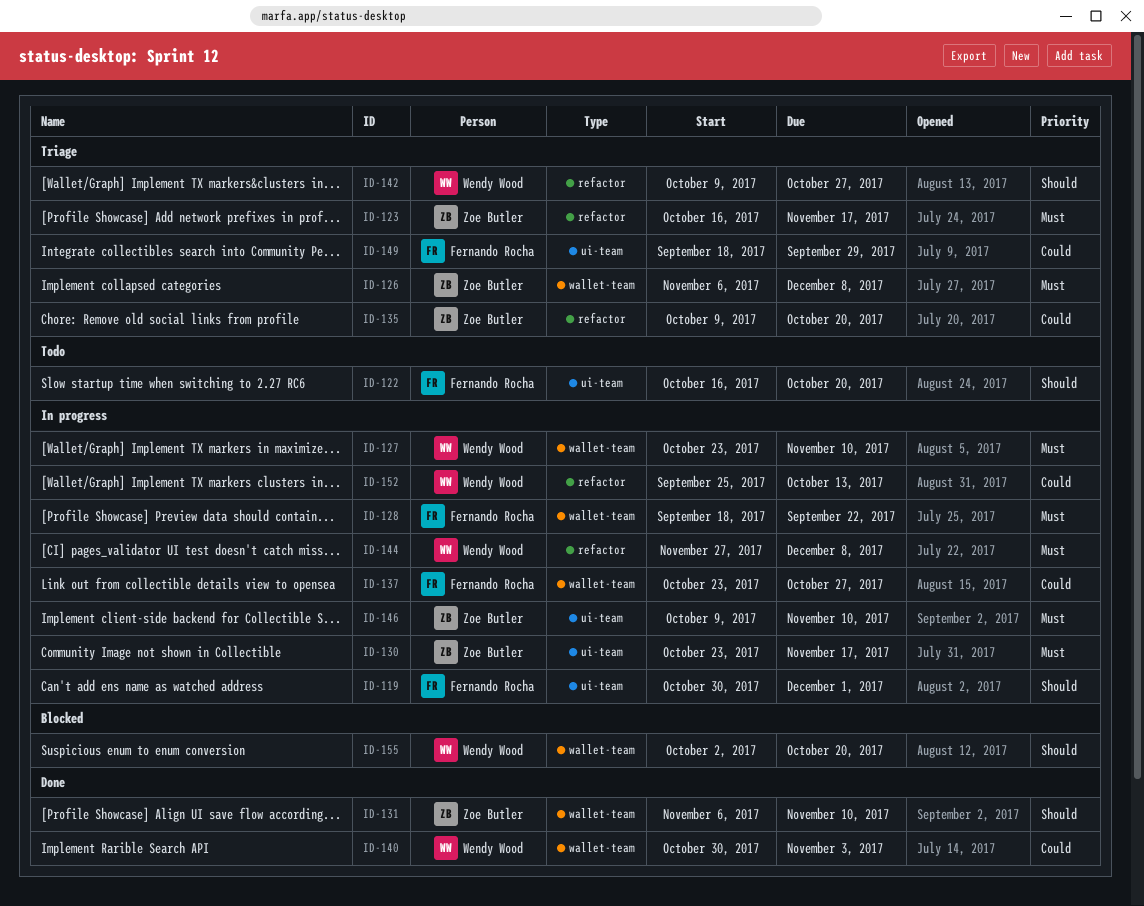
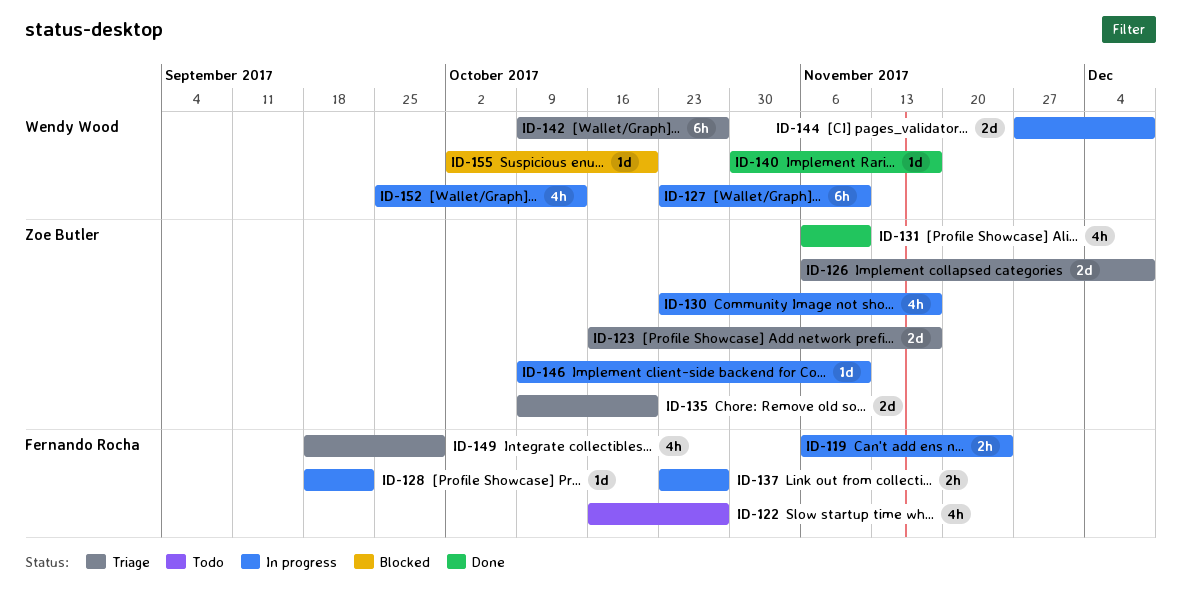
ID-119, start: Oct 30 -> Nov 6
ID-119, due: Dec 1 -> Nov 24
ID-122, due: Oct 20 -> Oct 27
ID-140, due: Nov 3 -> Nov 17

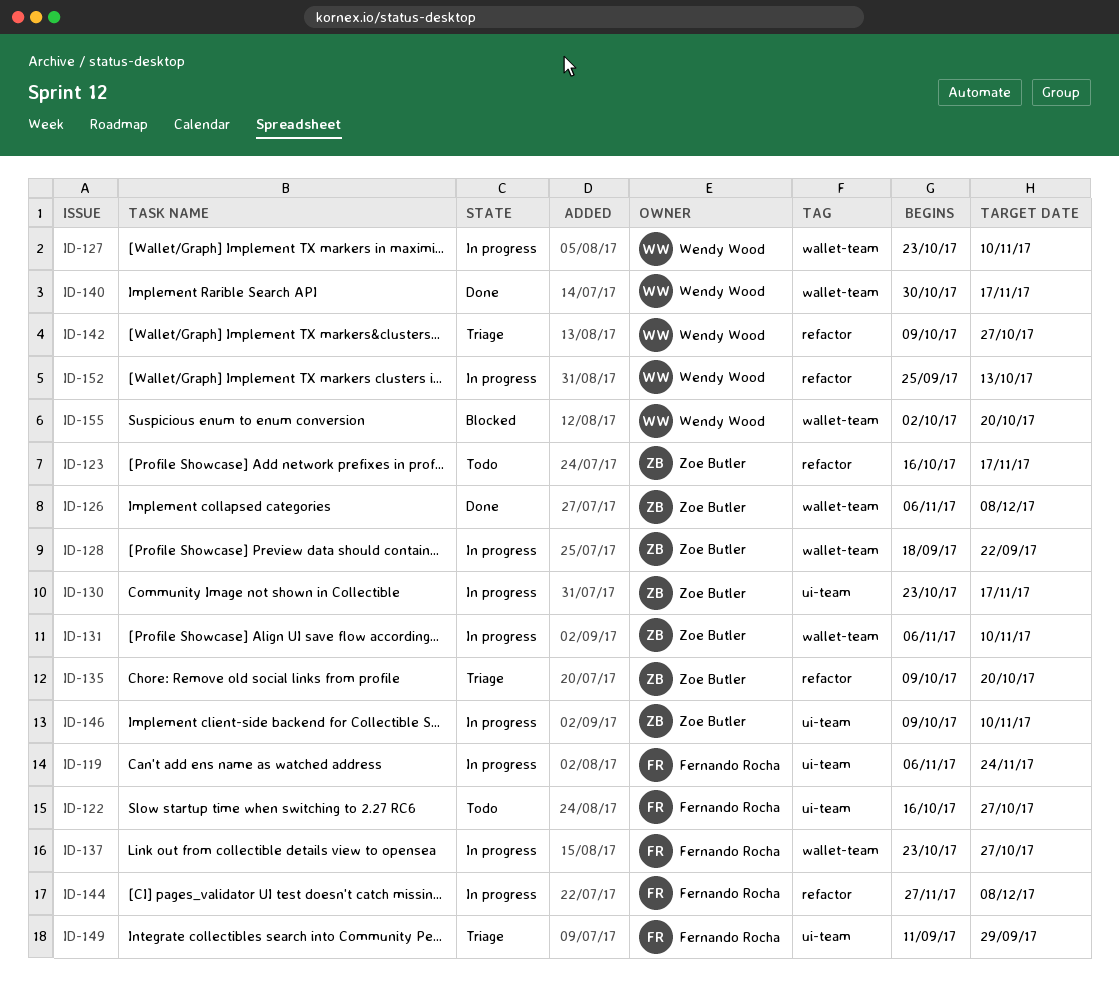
ID-123, status: Triage -> Todo
ID-126, status: Triage -> Done
ID-128, owner: Fernando Rocha -> Zoe Butler
ID-131, status: Done -> In progress
ID-144, owner: Wendy Wood -> Fernando Rocha
ID-149, start: Sep 18 -> Sep 11

